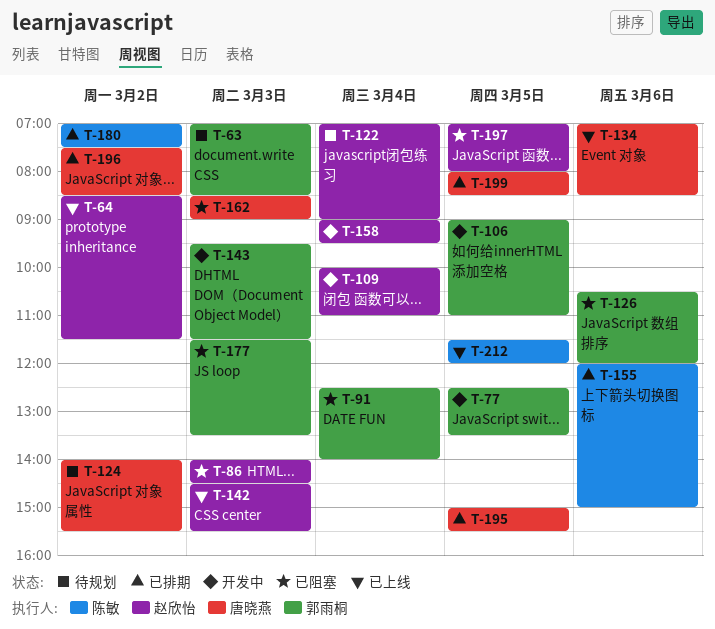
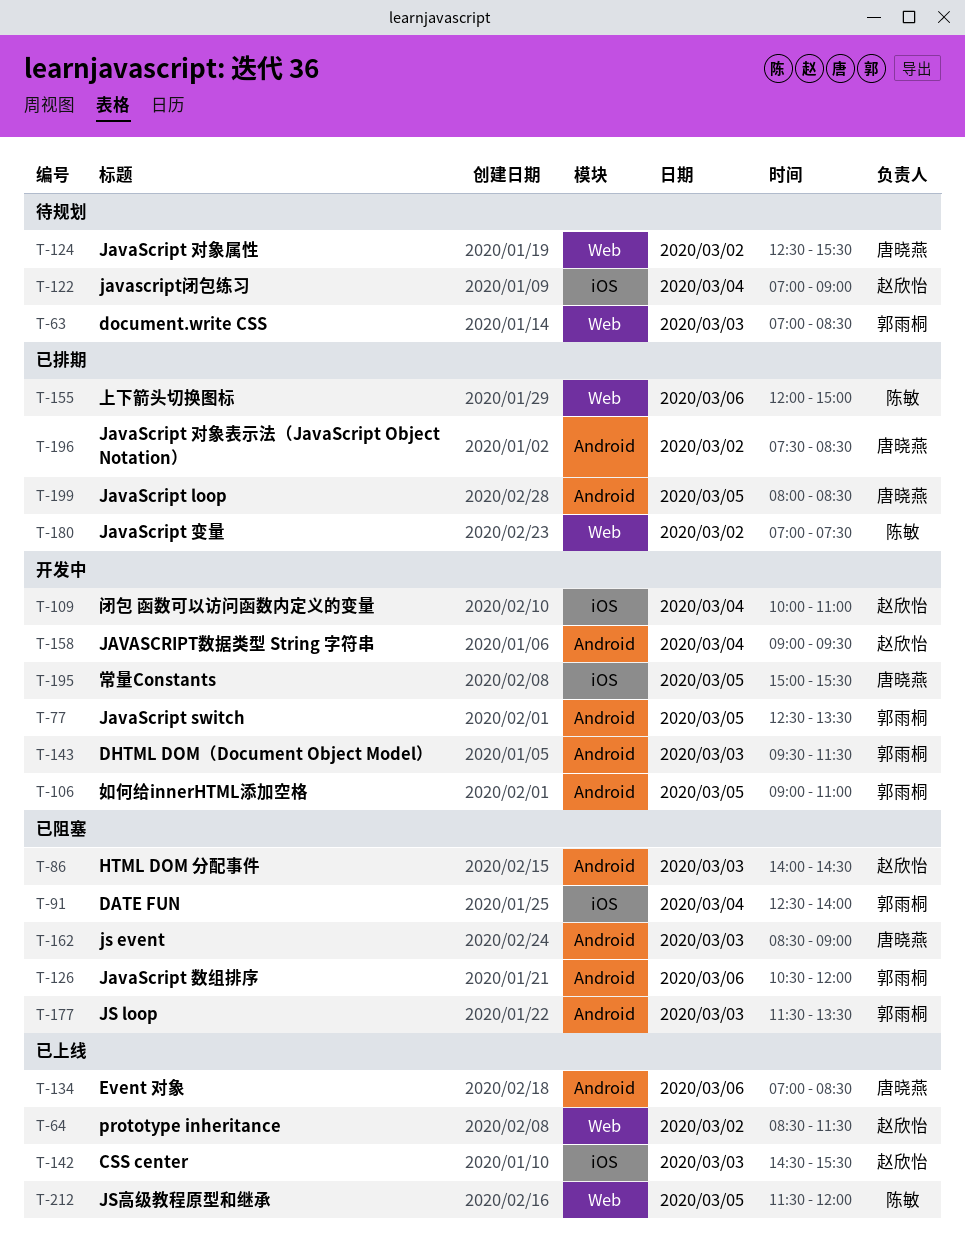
T-124, begins: 14:00 -> 12:30
T-195, status: 已排期 -> 开发中
T-197: present -> none

